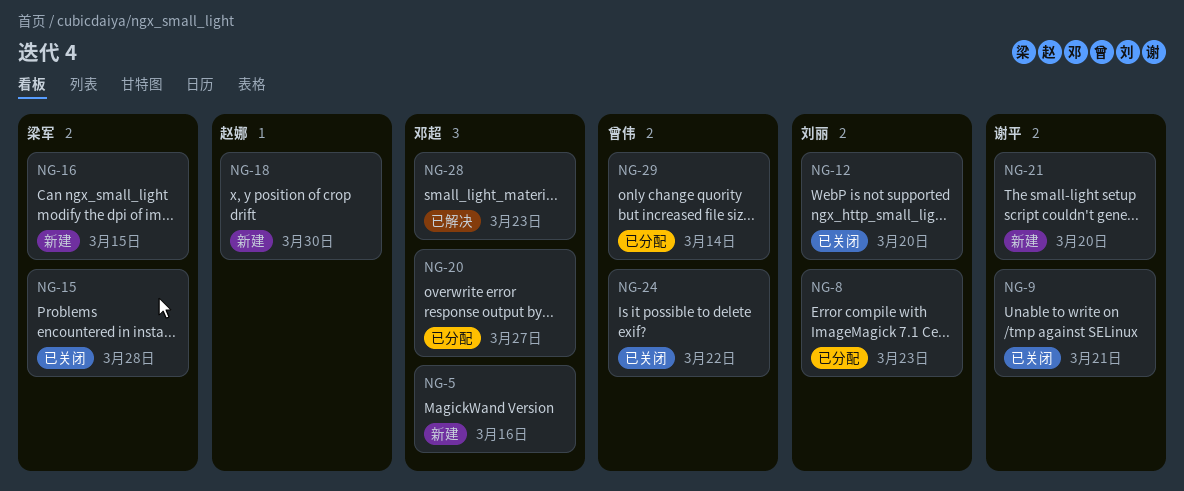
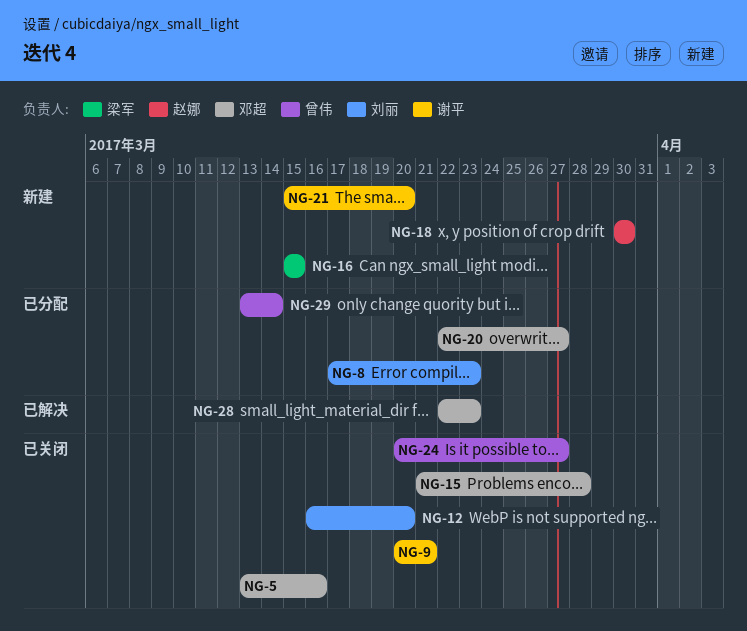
NG-5, status: 新建 -> 已关闭
NG-15, owner: 梁军 -> 邓超
NG-24, due: Mar 22 -> Mar 27

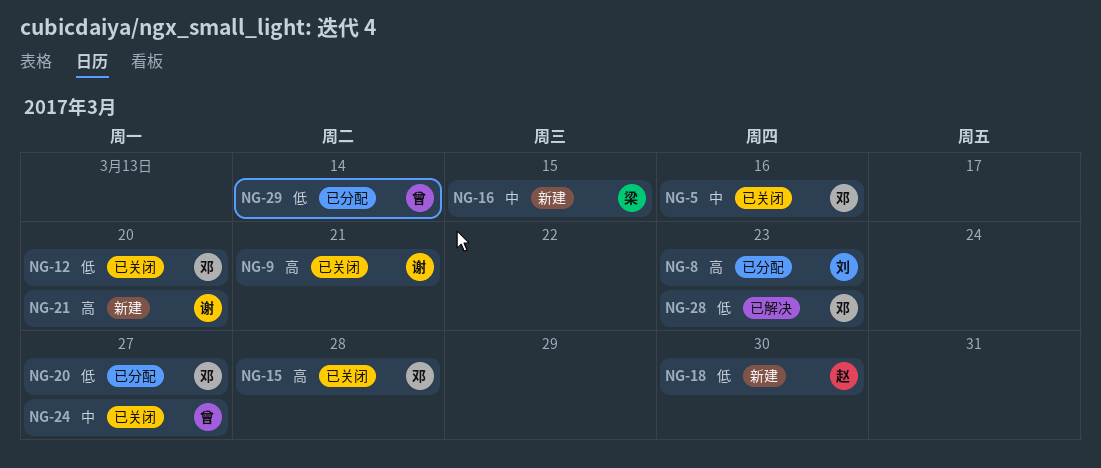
NG-12, owner: 刘丽 -> 邓超

